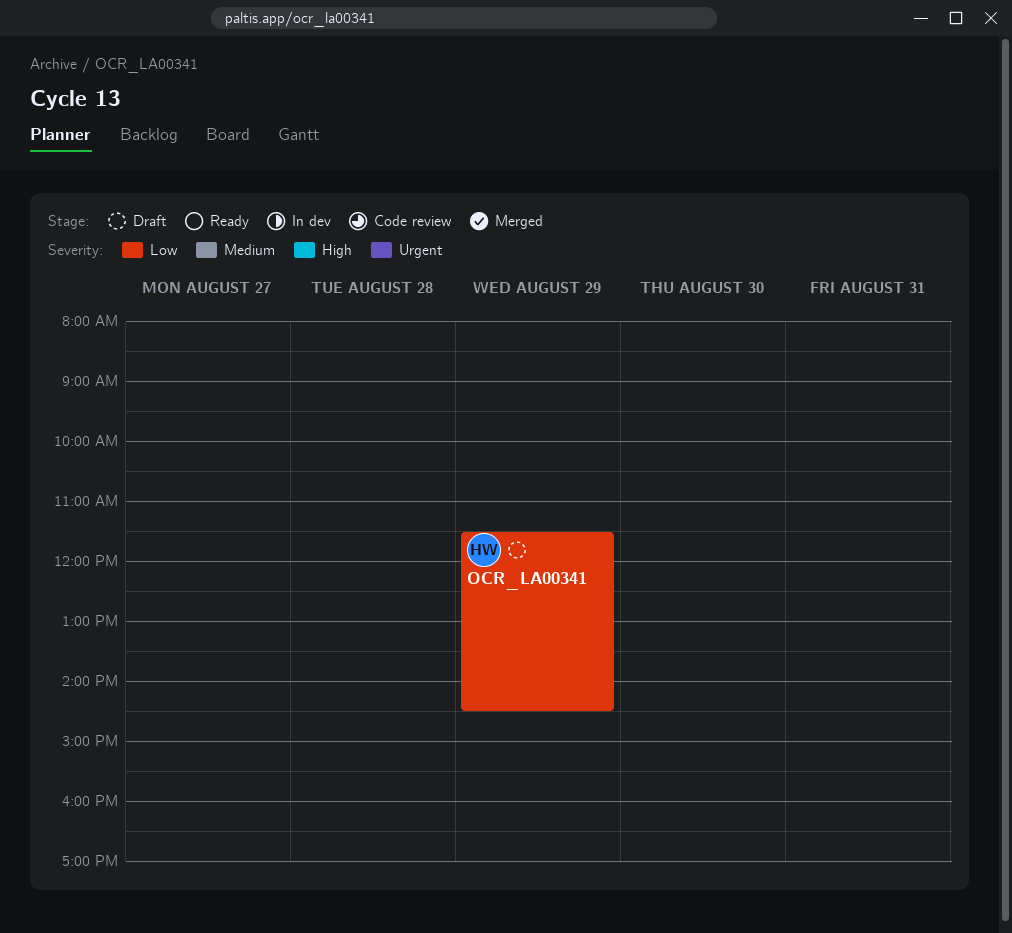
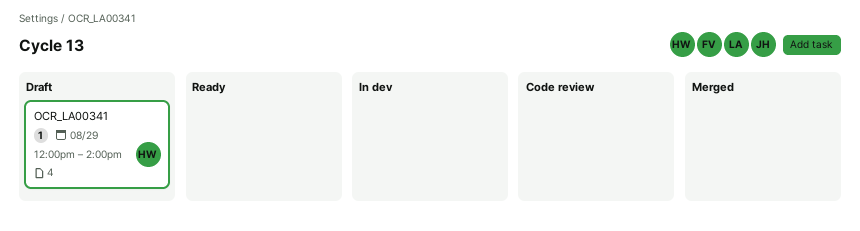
OCR_LA00341, begins: 11:30 -> 12:00
OCR_LA00341, ends: 14:30 -> 14:00

